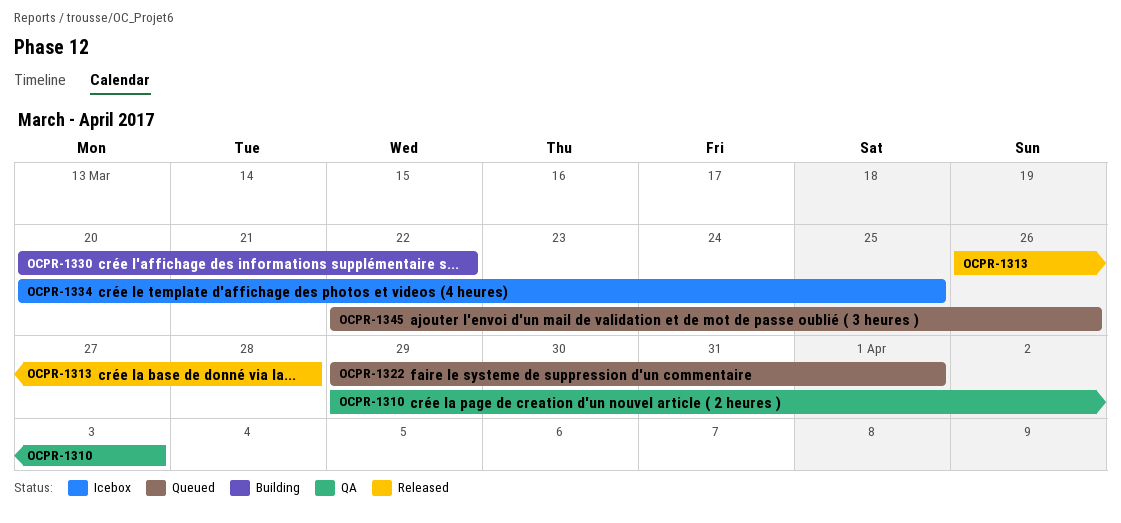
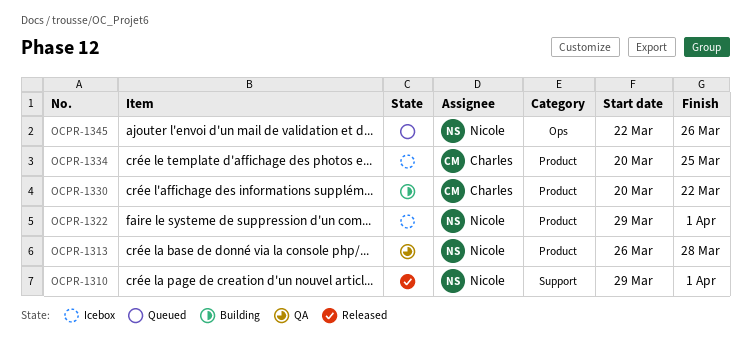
OCPR-1310, status: QA -> Released
OCPR-1310, due: Apr 3 -> Apr 1
OCPR-1313, status: Released -> QA
OCPR-1322, status: Queued -> Icebox

